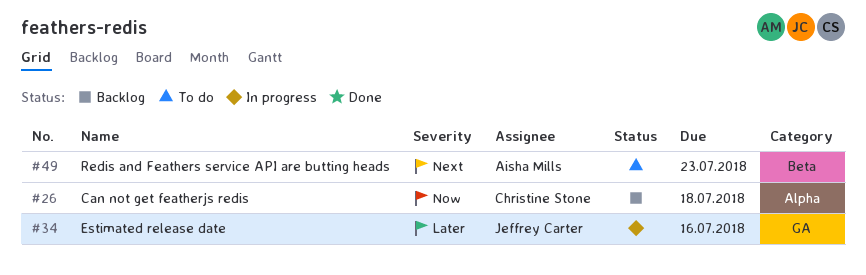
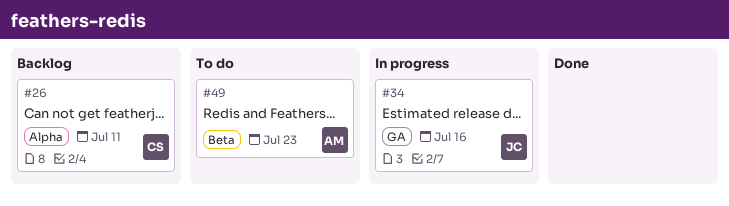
#26, due: Jul 18 -> Jul 11

